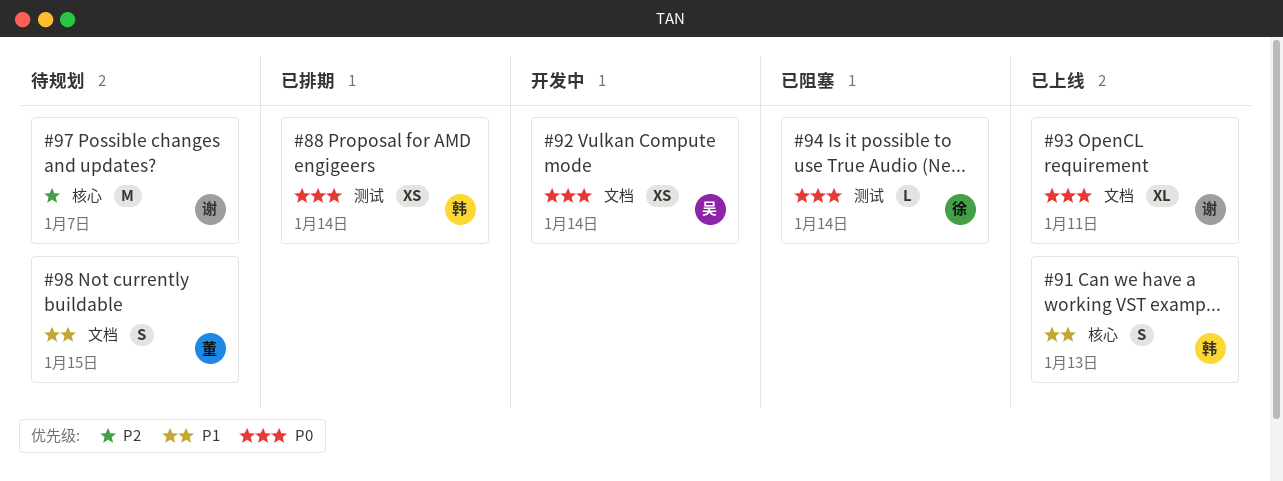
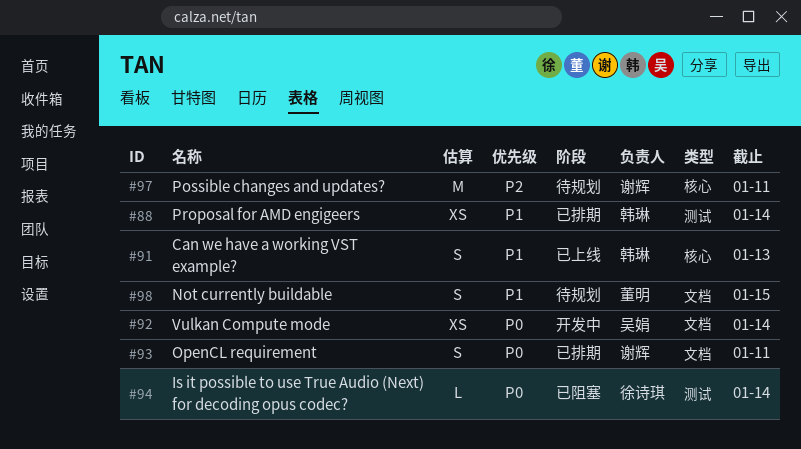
#88, priority: P0 -> P1
#93, status: 已上线 -> 已排期
#93, estimate: XL -> S
#97, due: Jan 7 -> Jan 11

